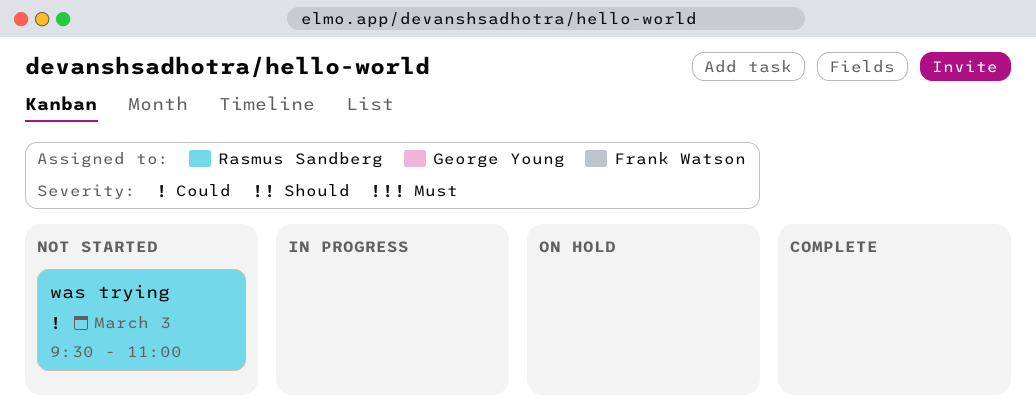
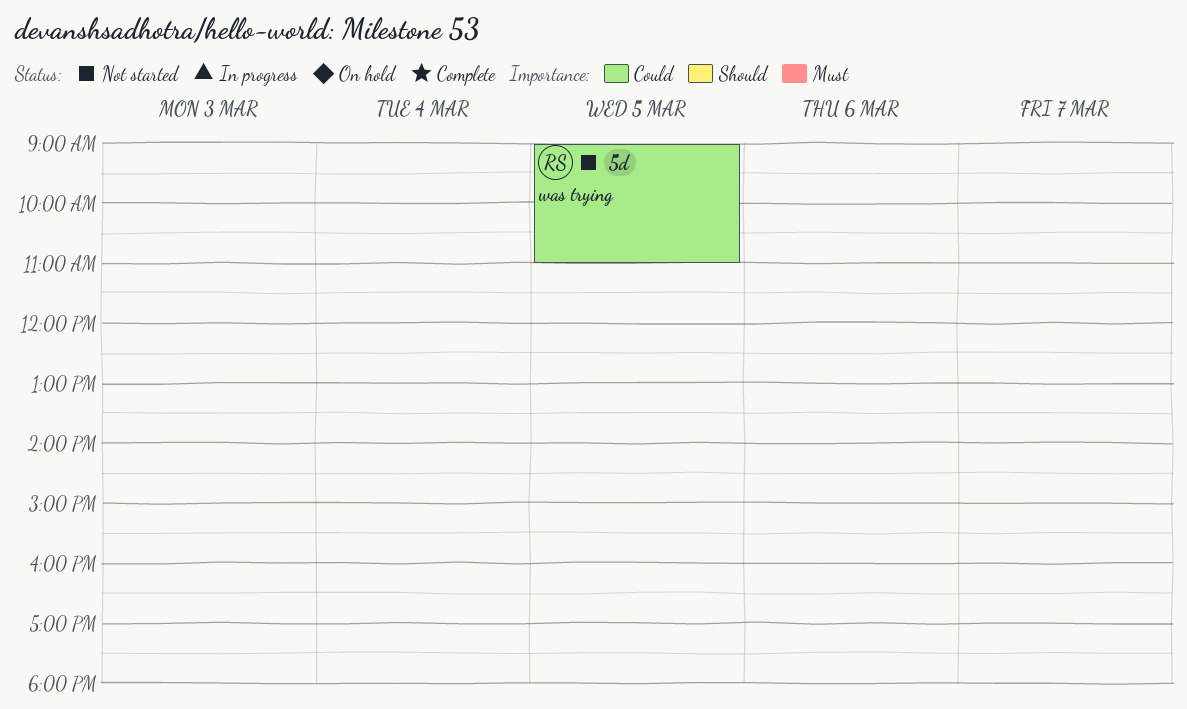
was trying, day: Mar 3 -> Mar 5
was trying, begins: 09:30 -> 09:00

